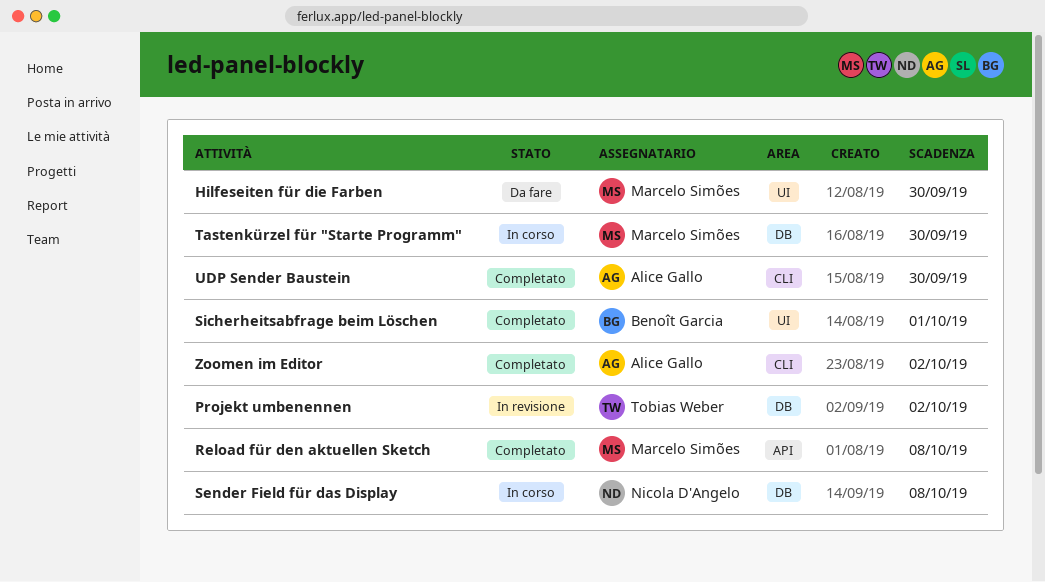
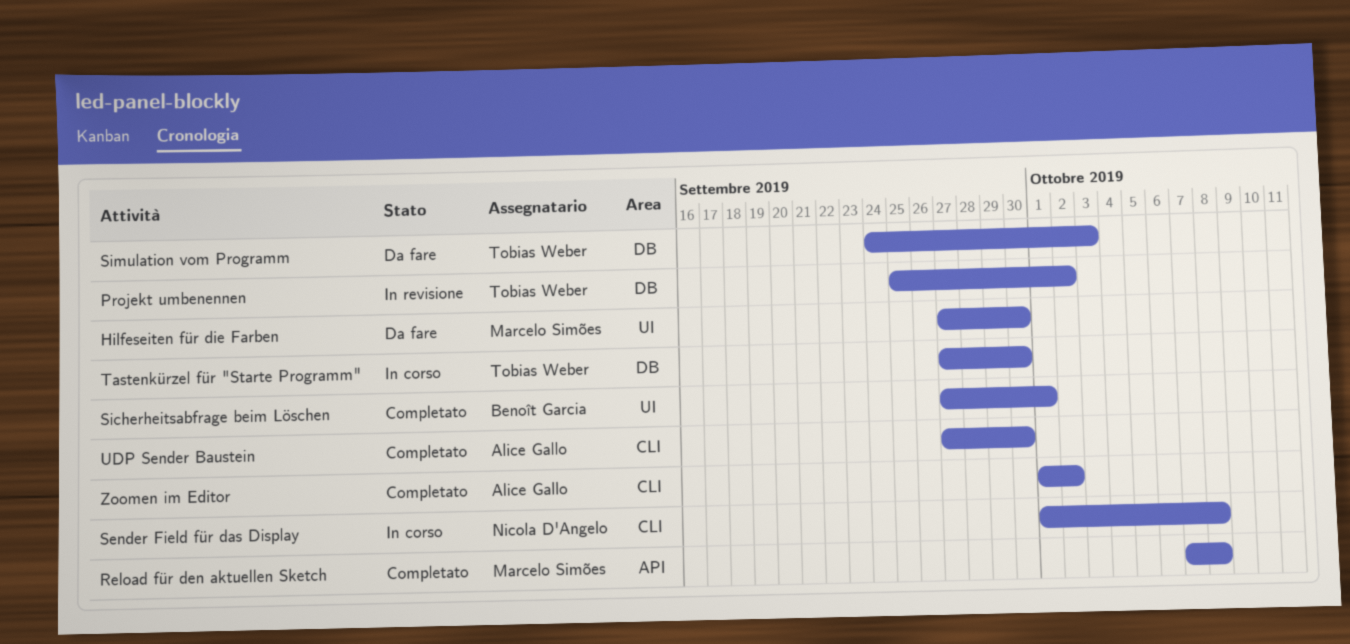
Sender Field für das Display, label: DB -> CLI
Simulation vom Programm: none -> present
Tastenkürzel für "Starte Programm", owner: Marcelo Simões -> Tobias Weber

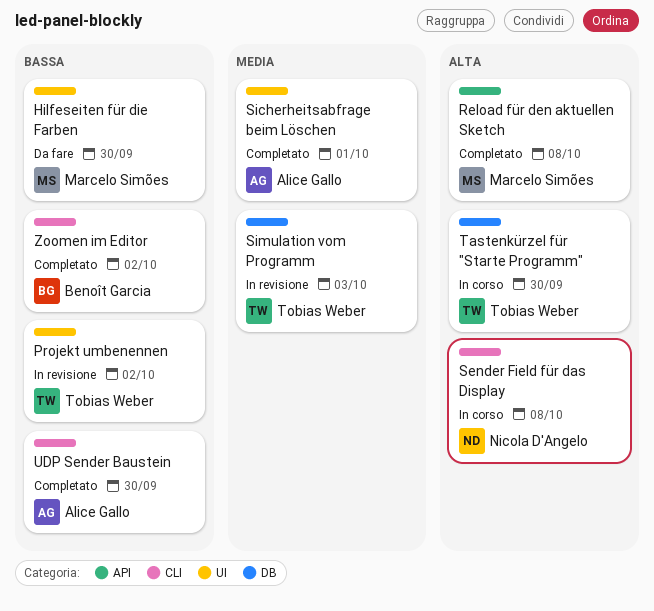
Projekt umbenennen, label: DB -> UI
Sicherheitsabfrage beim Löschen, owner: Benoît Garcia -> Alice Gallo
Simulation vom Programm, status: Da fare -> In revisione
Zoomen im Editor, owner: Alice Gallo -> Benoît Garcia

